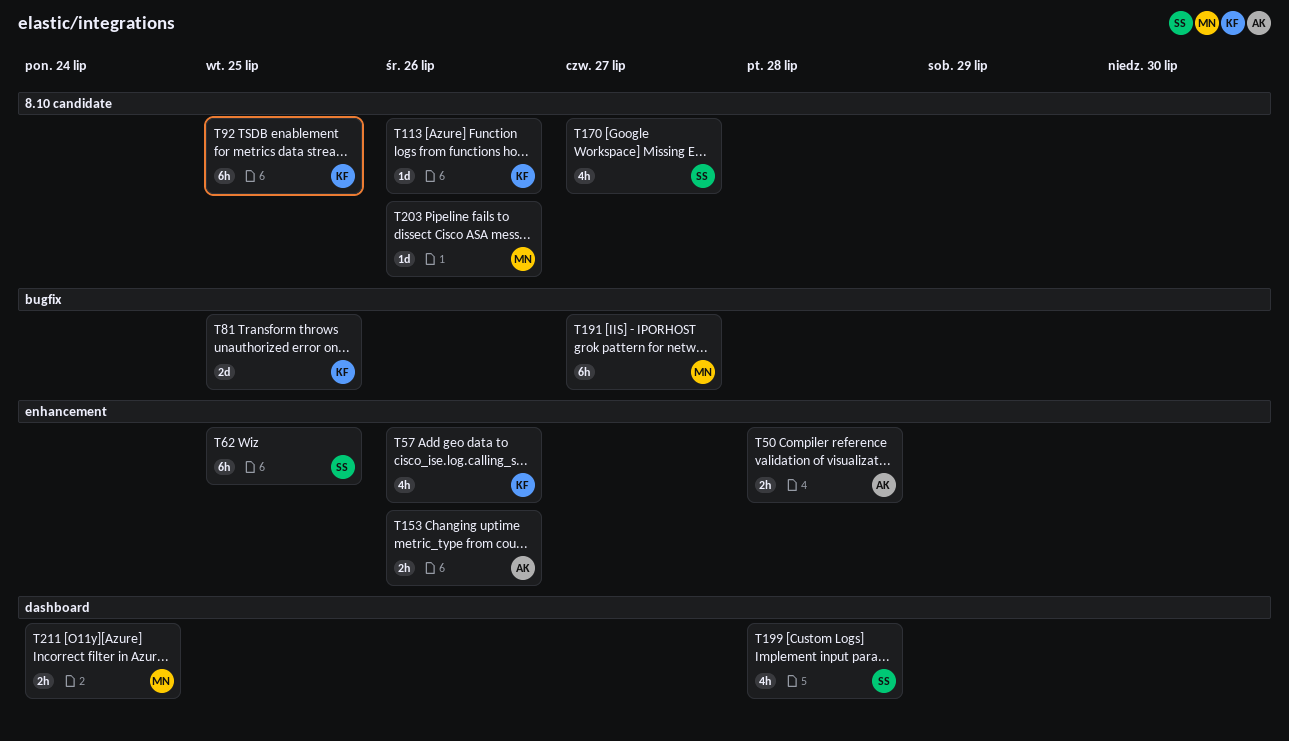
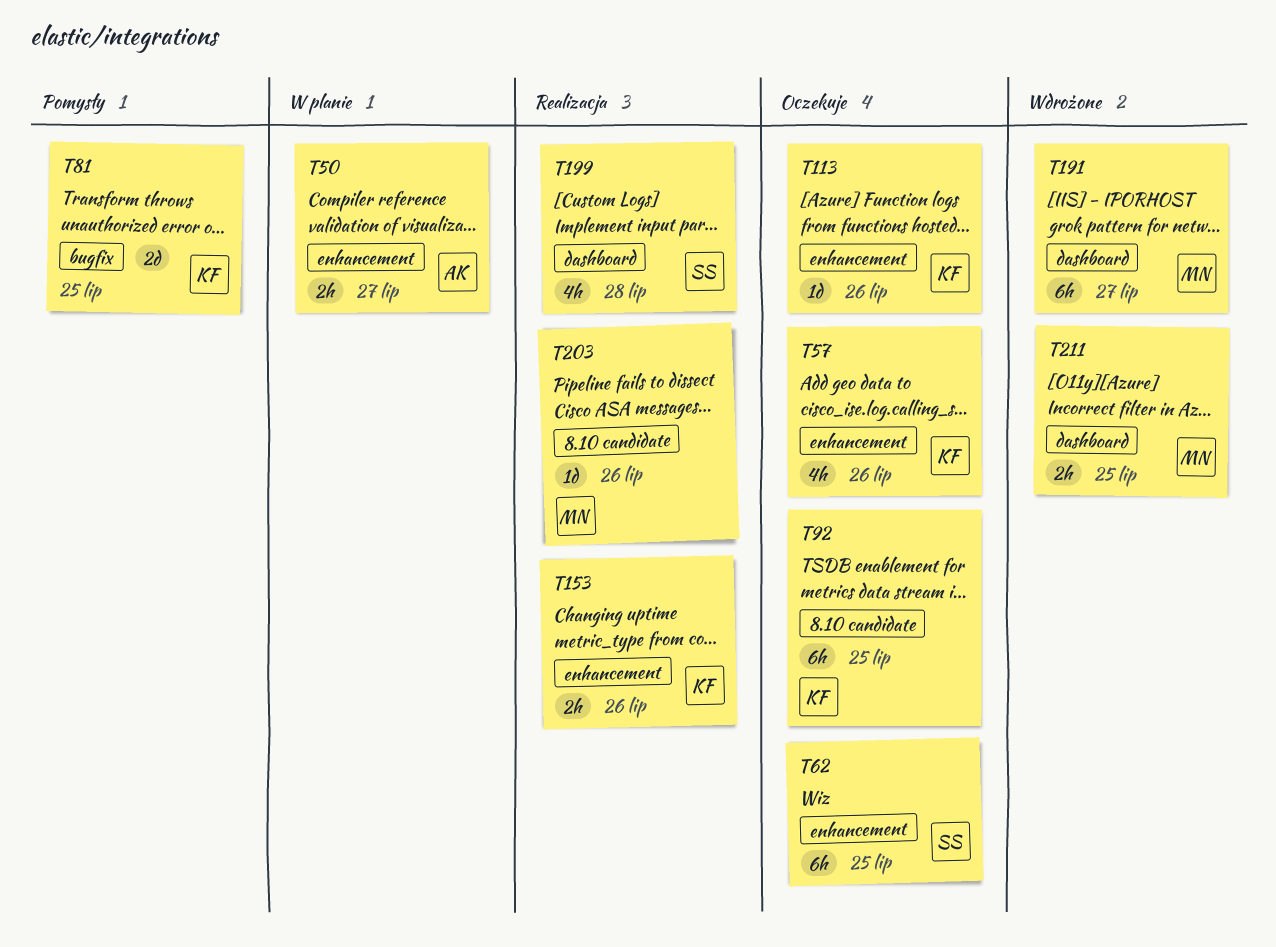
T50, due: Jul 28 -> Jul 27
T113, label: 8.10 candidate -> enhancement
T153, owner: AK -> KF
T170: present -> none
T191, label: bugfix -> dashboard
T211, due: Jul 24 -> Jul 25

